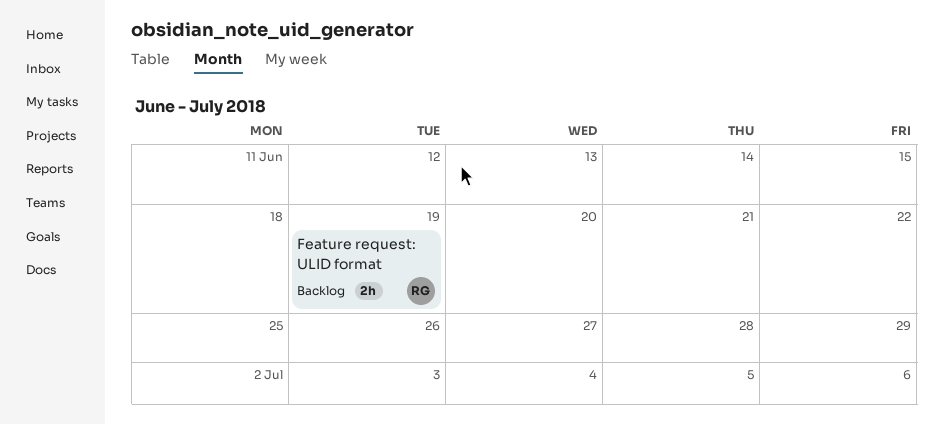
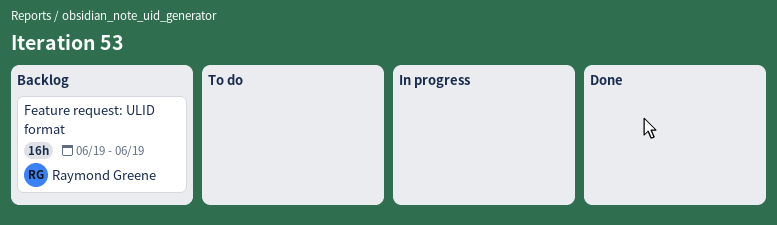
Feature request: ULID format, estimate: 2h -> 16h

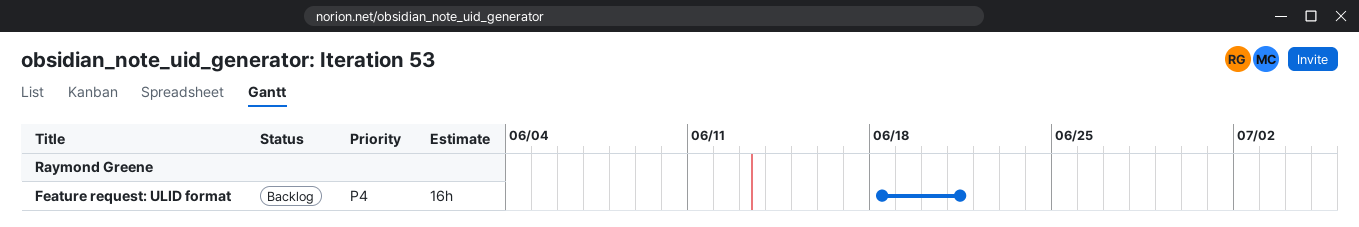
Feature request: ULID format, start: Jun 19 -> Jun 18
Feature request: ULID format, due: Jun 19 -> Jun 21

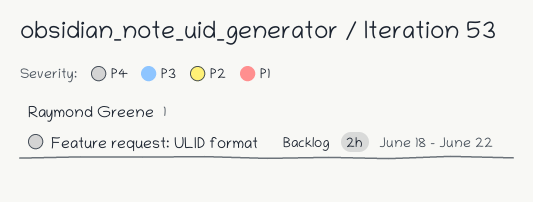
Feature request: ULID format, estimate: 16h -> 2h
Feature request: ULID format, due: Jun 21 -> Jun 22

